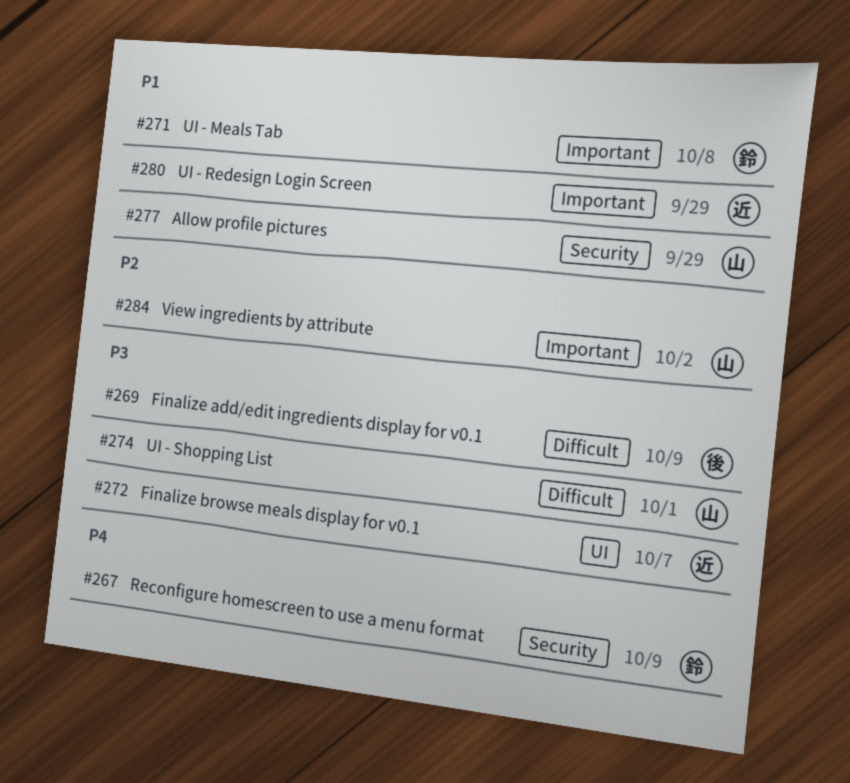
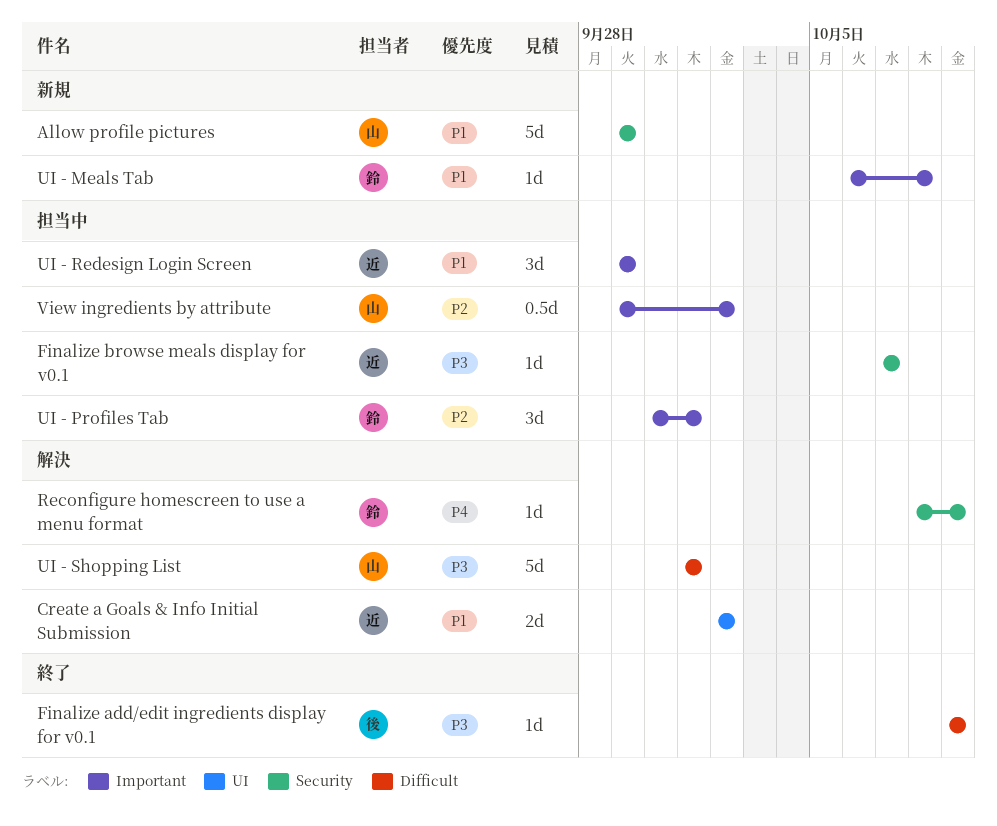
Create a Goals & Info Initial Submission: none -> present
Finalize browse meals display for v0.1, label: UI -> Security
UI - Profiles Tab: none -> present

